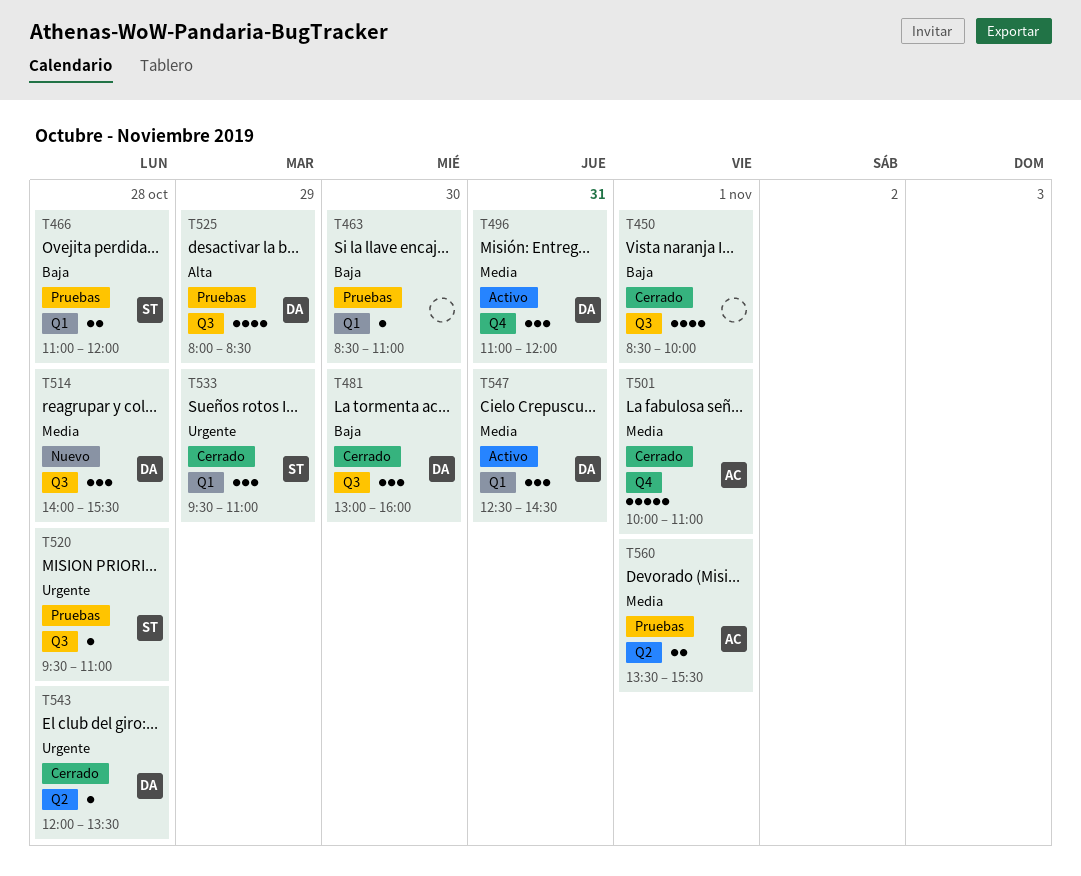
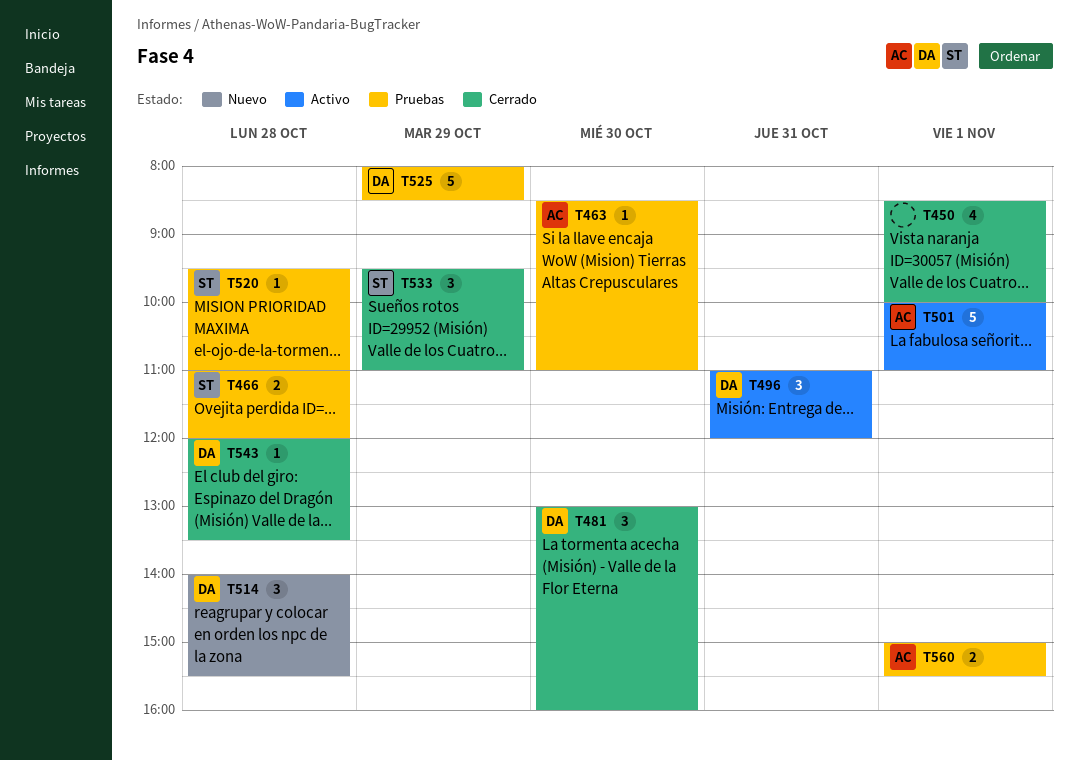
T463, owner: none -> AC
T501, status: Cerrado -> Activo
T525, estimate: 4 -> 5
T547: present -> none
T560, begins: 13:30 -> 15:00

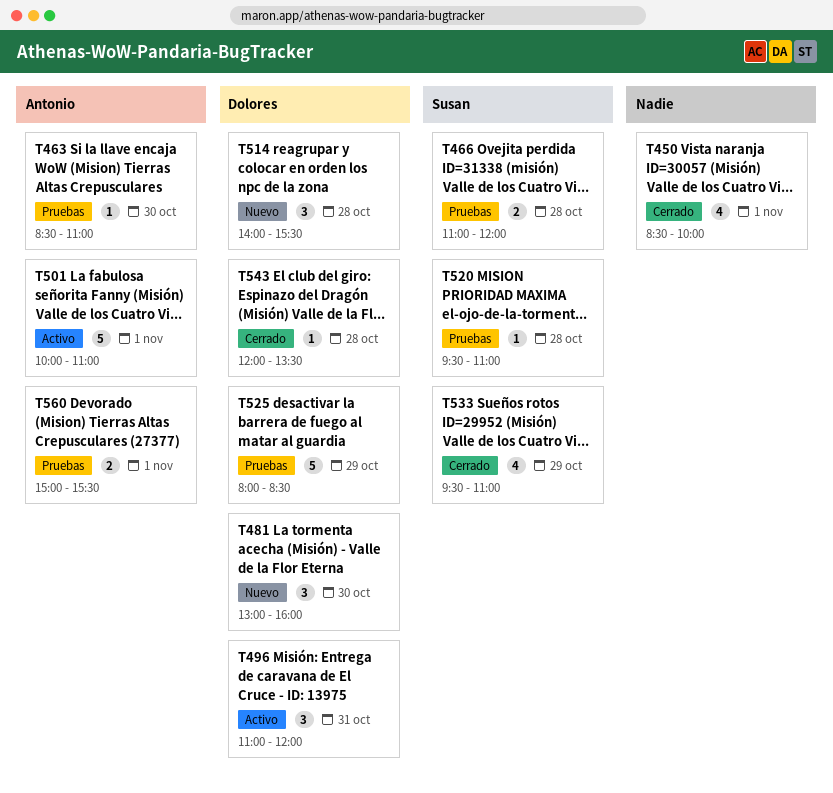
T481, status: Cerrado -> Nuevo
T533, estimate: 3 -> 4

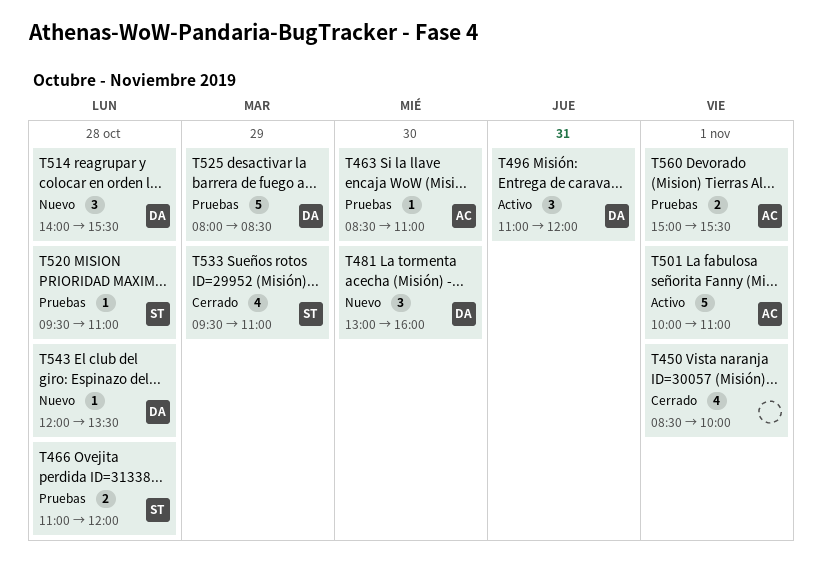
T543, status: Cerrado -> Nuevo

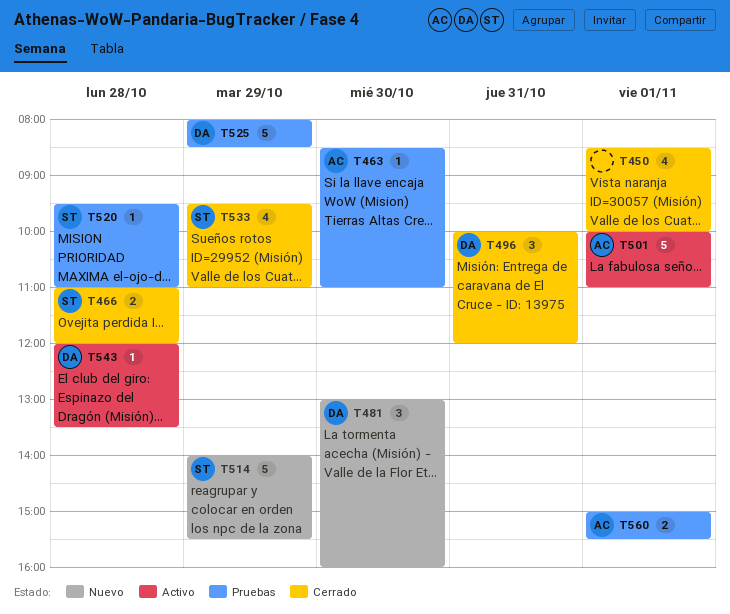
T466, status: Pruebas -> Cerrado
T496, status: Activo -> Cerrado
T496, begins: 11:00 -> 10:00
T514, owner: DA -> ST
T514, estimate: 3 -> 5
T514, day: Oct 28 -> Oct 29
T543, status: Nuevo -> Activo

